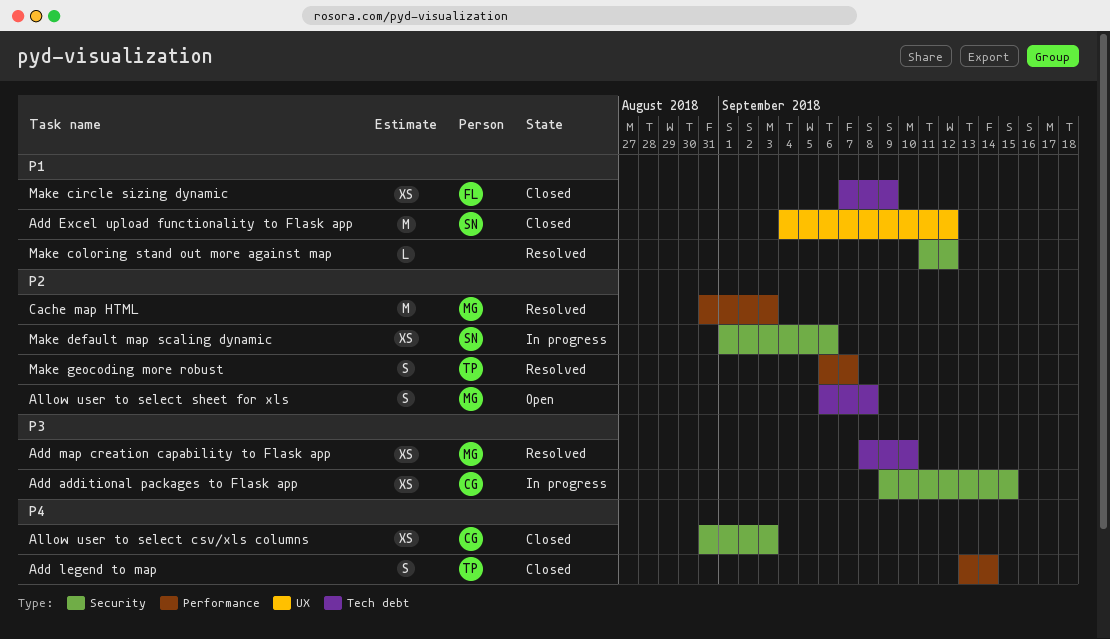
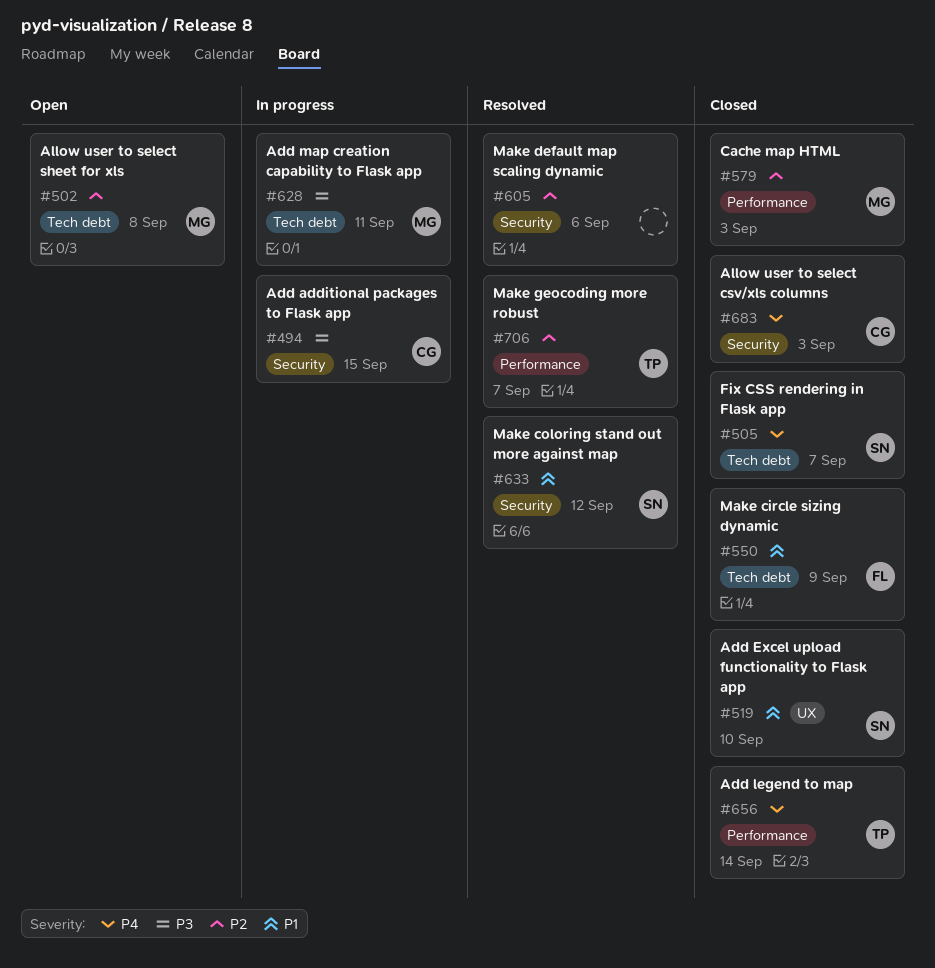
Add Excel upload functionality to Flask app, due: Sep 12 -> Sep 10
Add map creation capability to Flask app, status: Resolved -> In progress
Add map creation capability to Flask app, due: Sep 10 -> Sep 11
Cache map HTML, status: Resolved -> Closed
Fix CSS rendering in Flask app: none -> present
Make coloring stand out more against map, owner: none -> SN
Make default map scaling dynamic, status: In progress -> Resolved
Make default map scaling dynamic, owner: SN -> none

